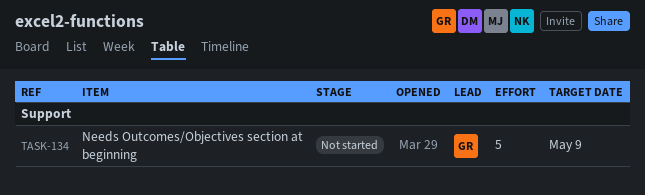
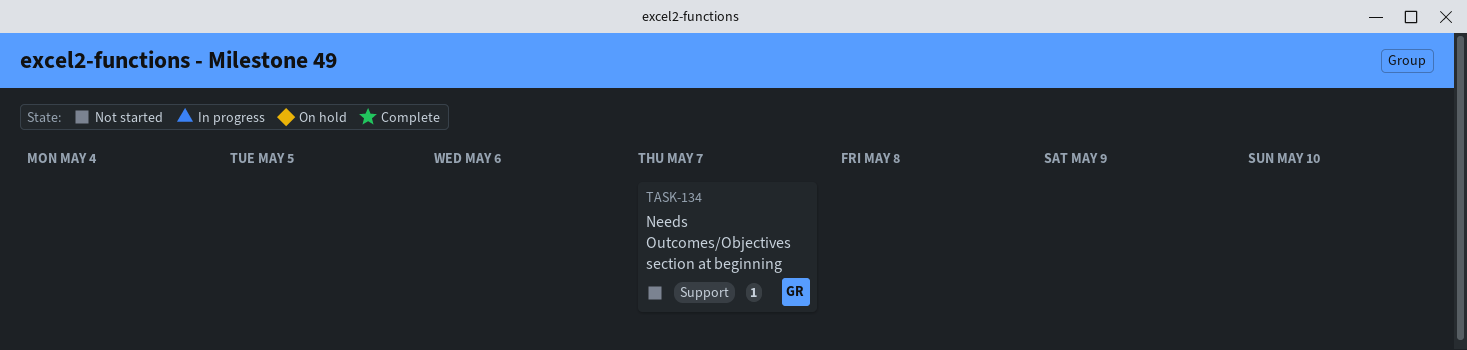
TASK-134, estimate: 5 -> 1
TASK-134, due: May 9 -> May 7

